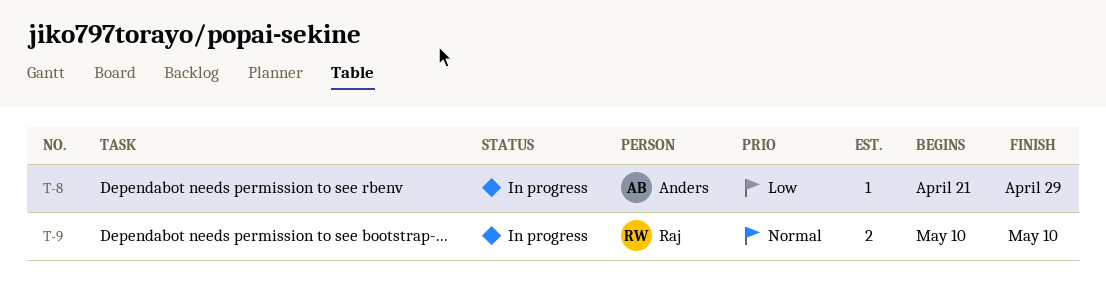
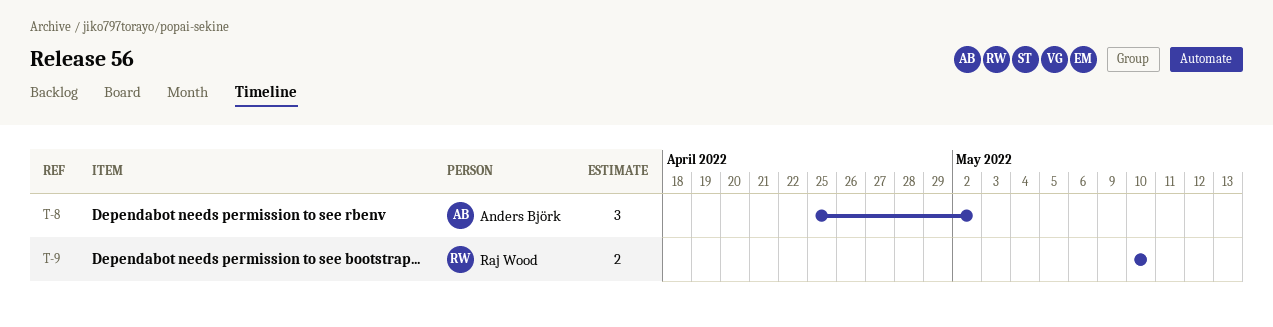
T-8, estimate: 1 -> 3
T-8, start: Apr 21 -> Apr 25
T-8, due: Apr 29 -> May 2

